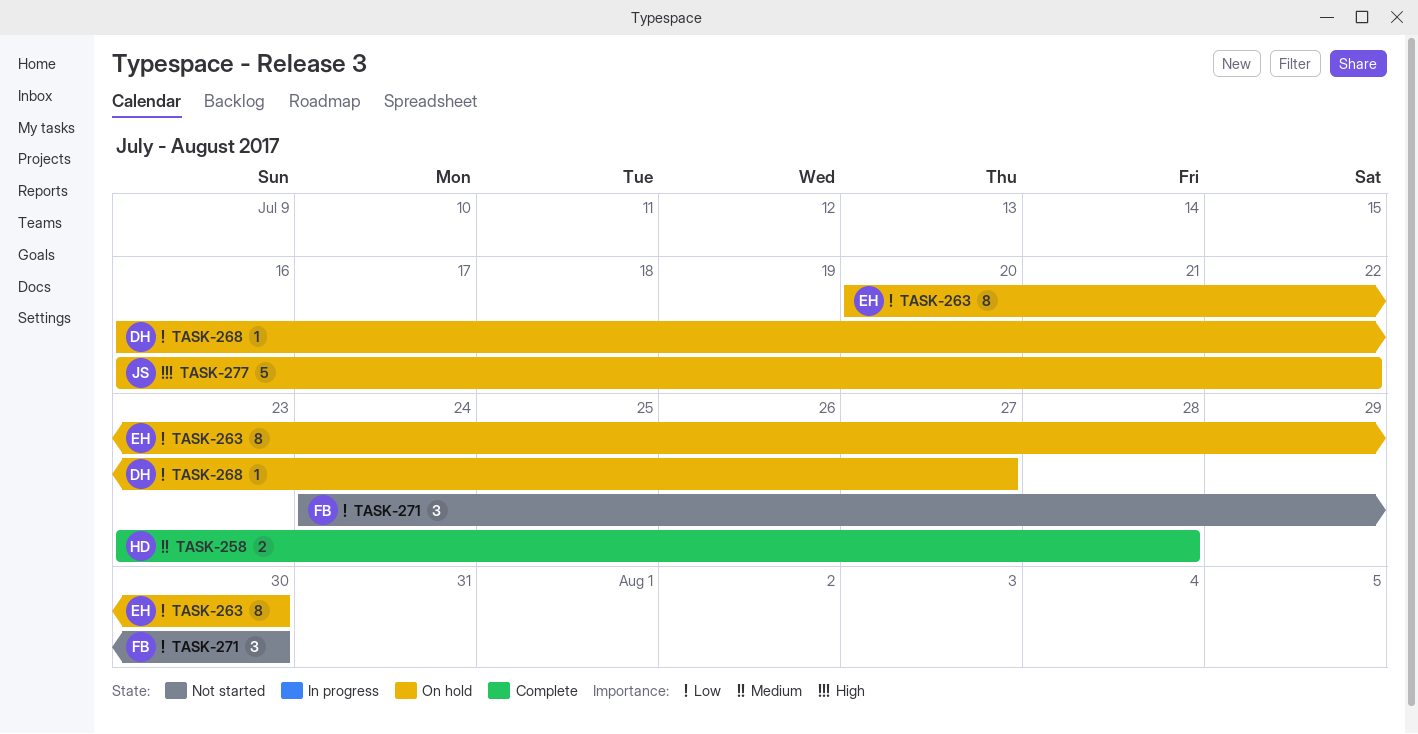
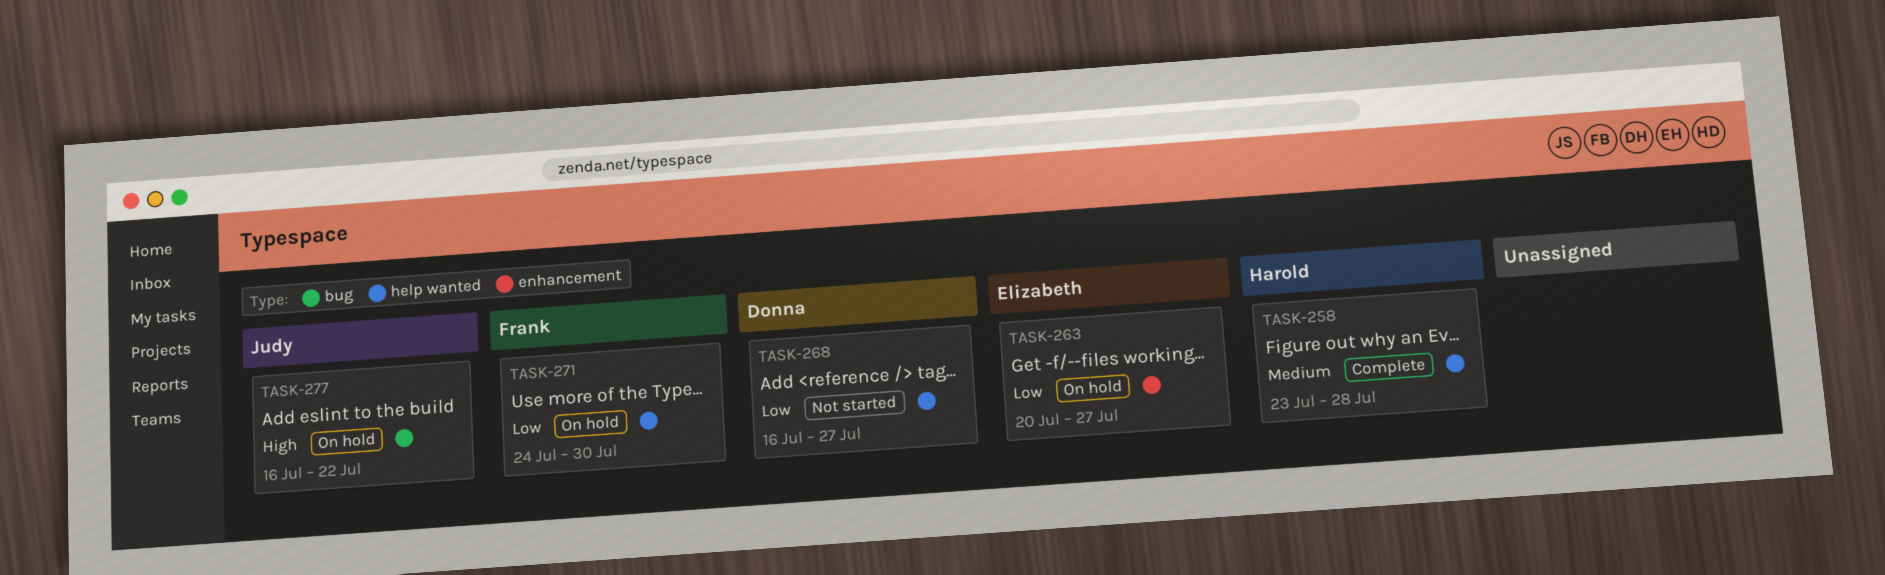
TASK-263, due: Jul 30 -> Jul 27
TASK-268, status: On hold -> Not started
TASK-271, status: Not started -> On hold

